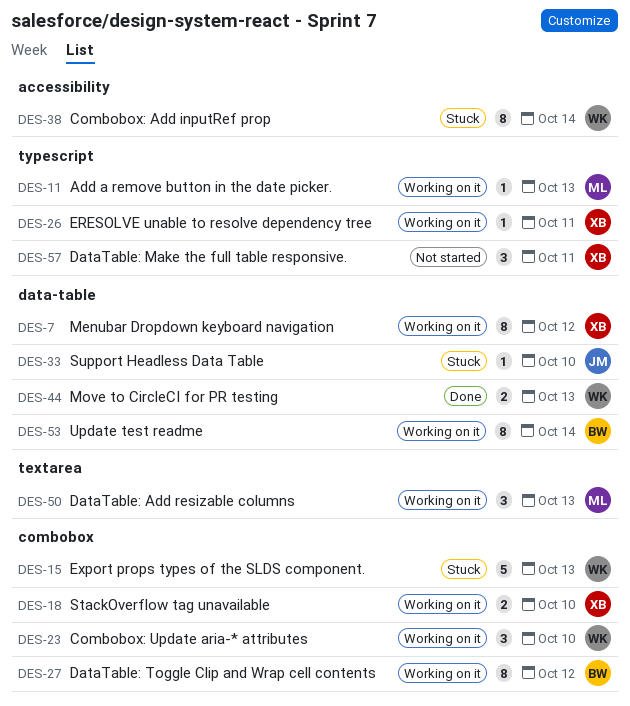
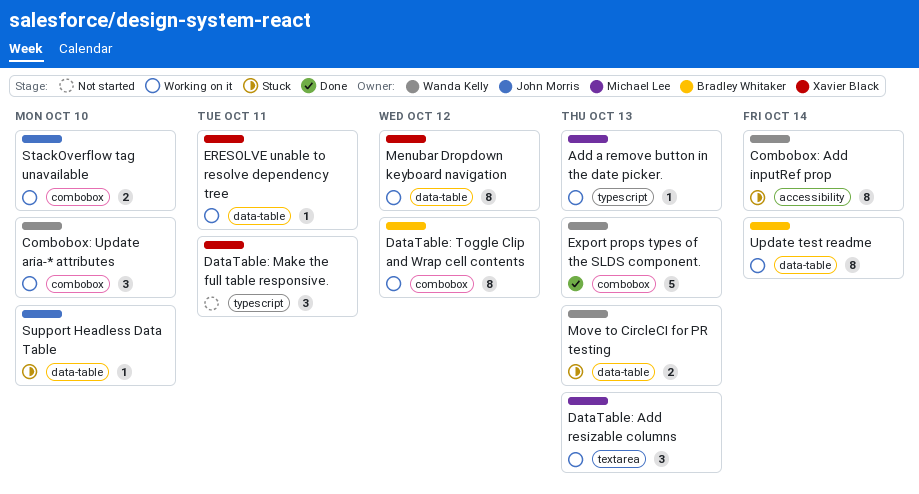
ERESOLVE unable to resolve dependency tree, label: typescript -> data-table
Export props types of the SLDS component., status: Stuck -> Done
Move to CircleCI for PR testing, status: Done -> Stuck
StackOverflow tag unavailable, owner: Xavier Black -> John Morris

